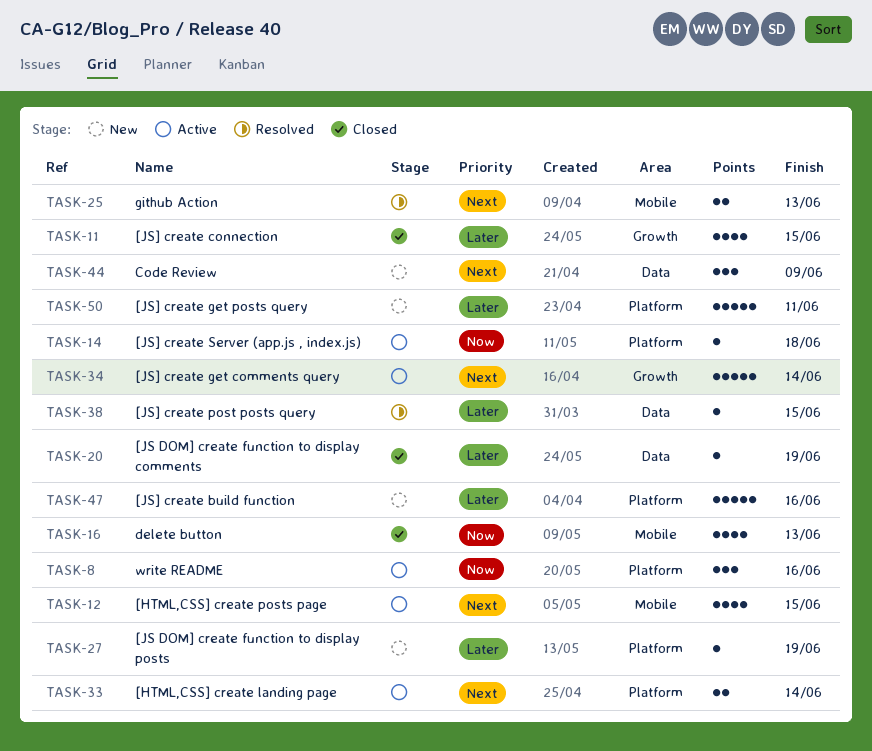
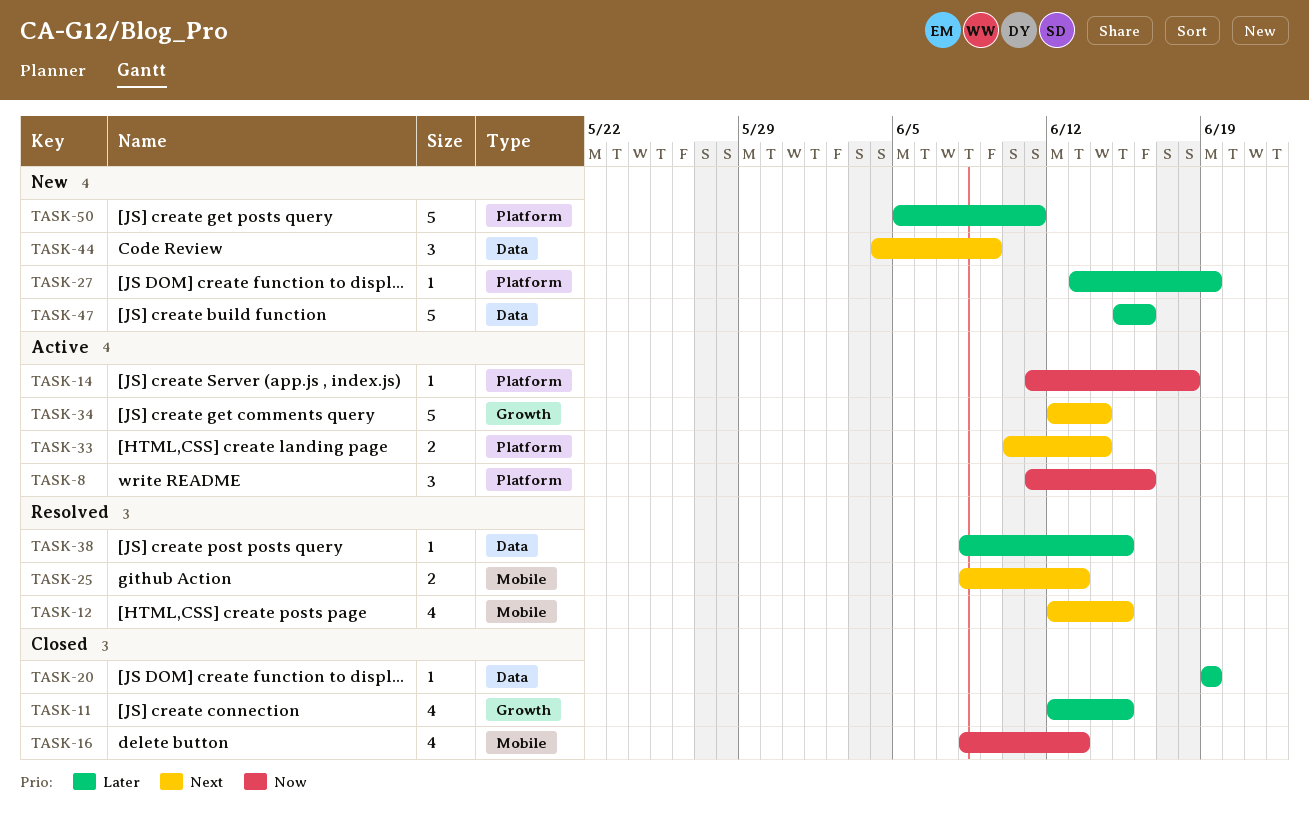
TASK-12, status: Active -> Resolved
TASK-47, label: Platform -> Data

